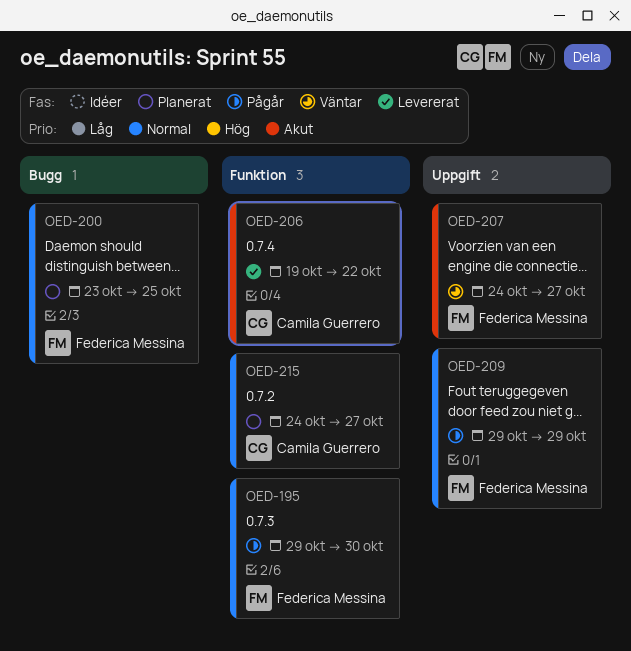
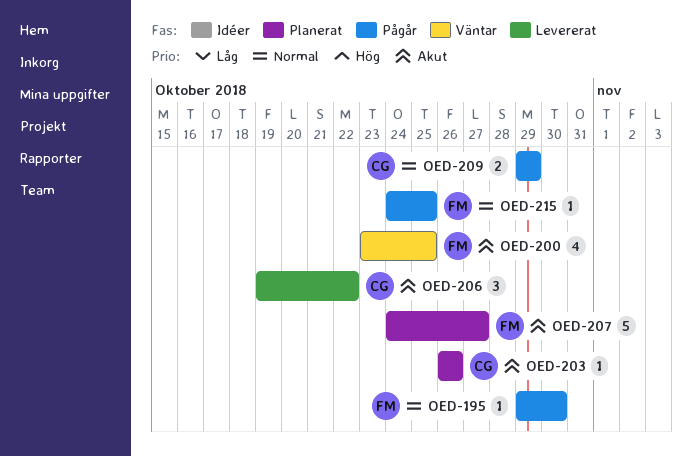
OED-200, status: Planerat -> Väntar
OED-200, priority: Normal -> Akut
OED-203: none -> present
OED-207, status: Väntar -> Planerat
OED-209, owner: Federica Messina -> Camila Guerrero
OED-215, status: Planerat -> Pågår
OED-215, owner: Camila Guerrero -> Federica Messina
OED-215, due: Oct 27 -> Oct 25

